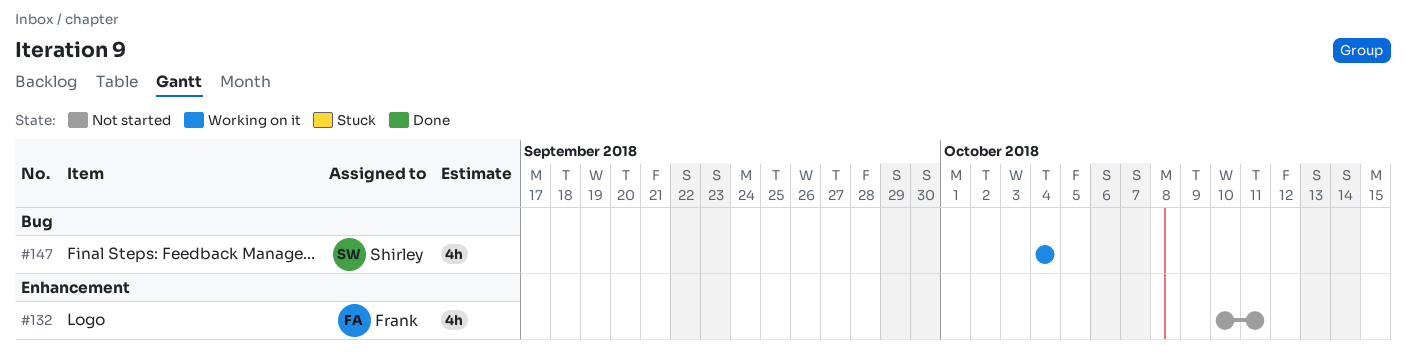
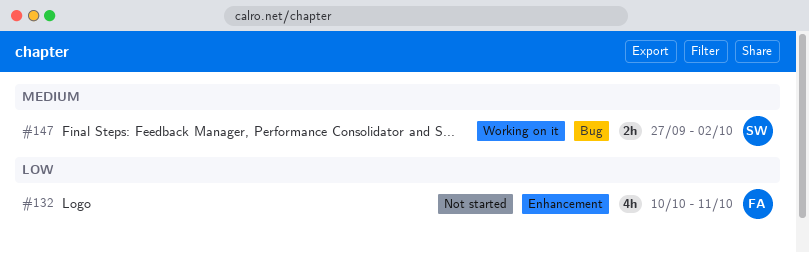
#147, estimate: 4h -> 2h
#147, start: Oct 4 -> Sep 27
#147, due: Oct 4 -> Oct 2

